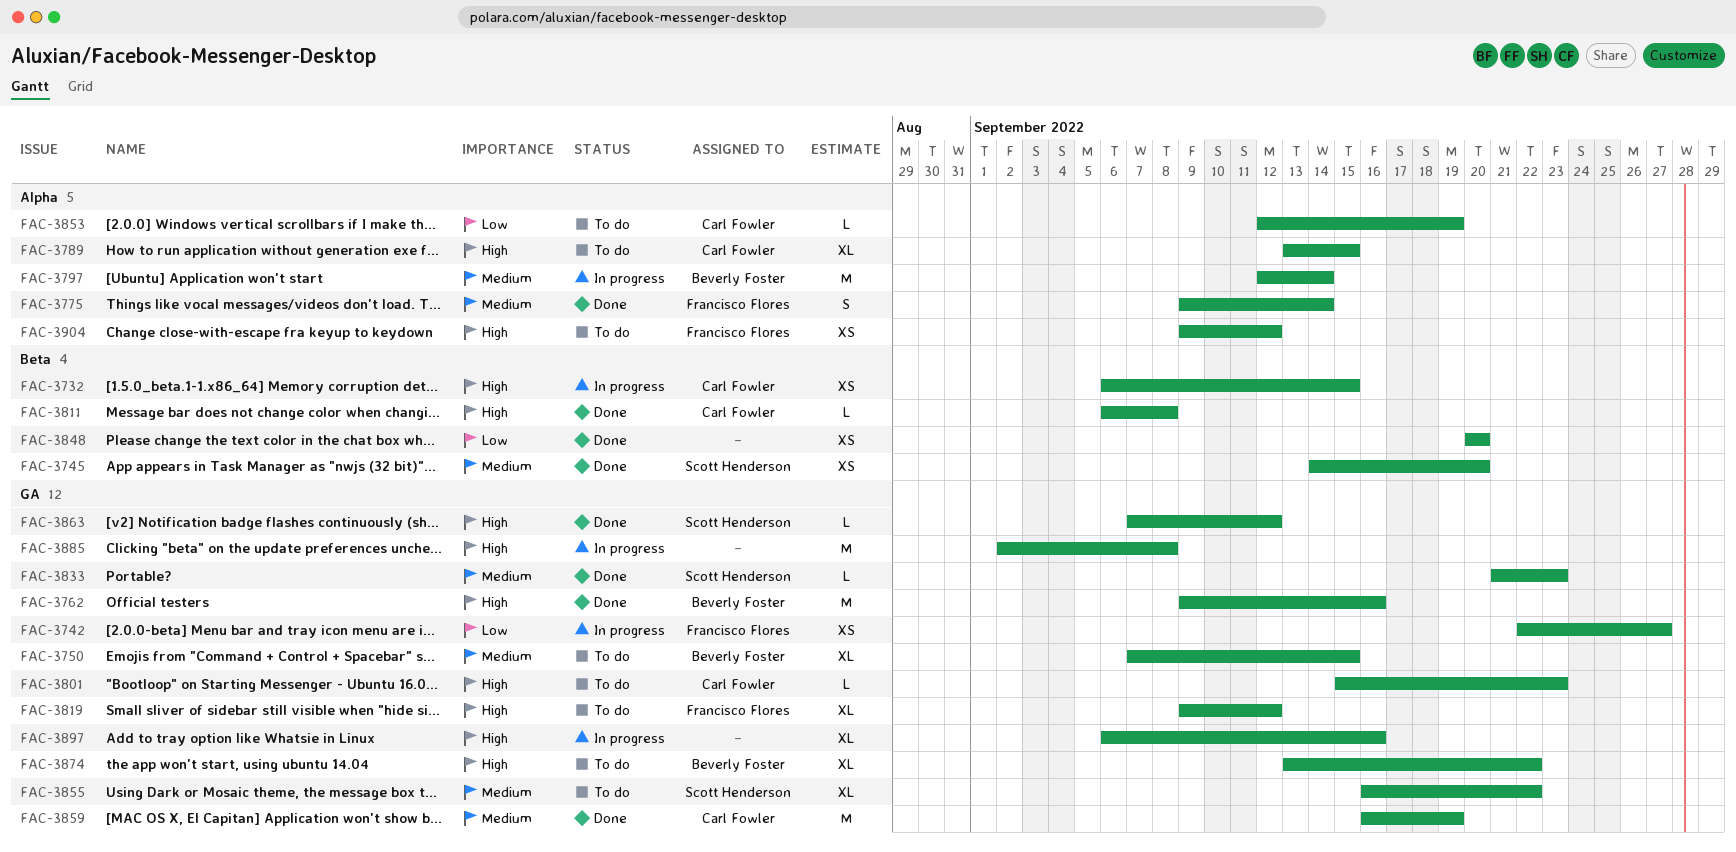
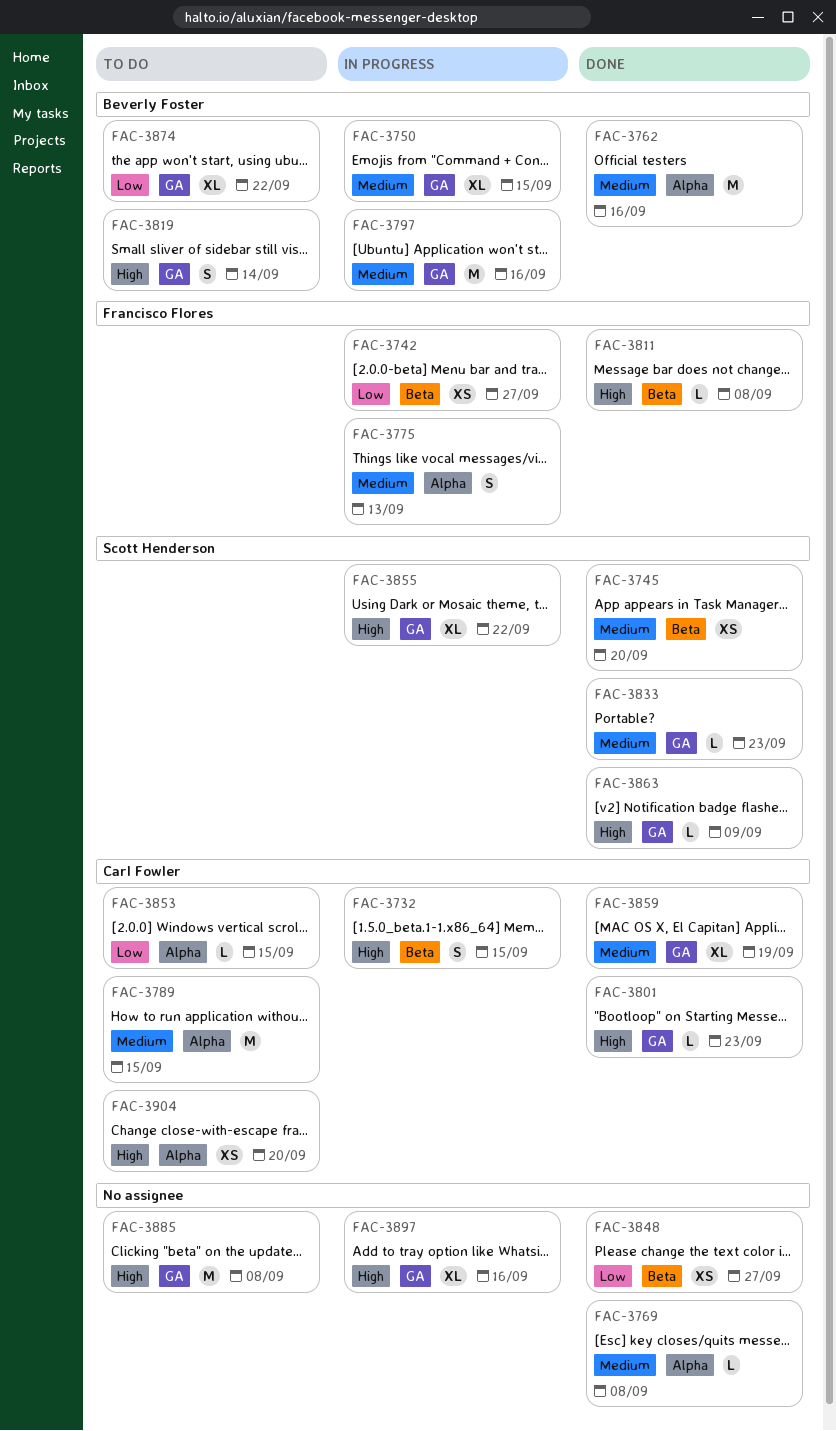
FAC-3732, estimate: XS -> S
FAC-3742, label: GA -> Beta
FAC-3750, status: To do -> In progress
FAC-3762, priority: High -> Medium
FAC-3762, label: GA -> Alpha
FAC-3769: none -> present
FAC-3775, status: Done -> In progress
FAC-3775, due: Sep 14 -> Sep 13
FAC-3789, priority: High -> Medium
FAC-3789, estimate: XL -> M
FAC-3797, label: Alpha -> GA
FAC-3797, due: Sep 14 -> Sep 16
FAC-3801, status: To do -> Done
FAC-3811, owner: Carl Fowler -> Francisco Flores
FAC-3819, owner: Francisco Flores -> Beverly Foster
FAC-3819, estimate: XL -> S
FAC-3819, due: Sep 12 -> Sep 14
FAC-3848, due: Sep 20 -> Sep 27
FAC-3853, due: Sep 19 -> Sep 15
FAC-3855, status: To do -> In progress
FAC-3855, priority: Medium -> High
FAC-3859, estimate: M -> XL
FAC-3863, due: Sep 12 -> Sep 9
FAC-3874, priority: High -> Low
FAC-3885, status: In progress -> To do
FAC-3904, owner: Francisco Flores -> Carl Fowler
FAC-3904, due: Sep 12 -> Sep 20

